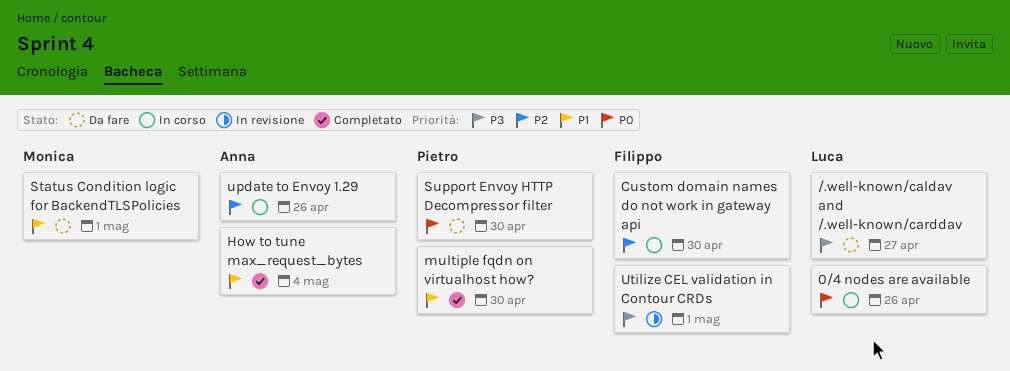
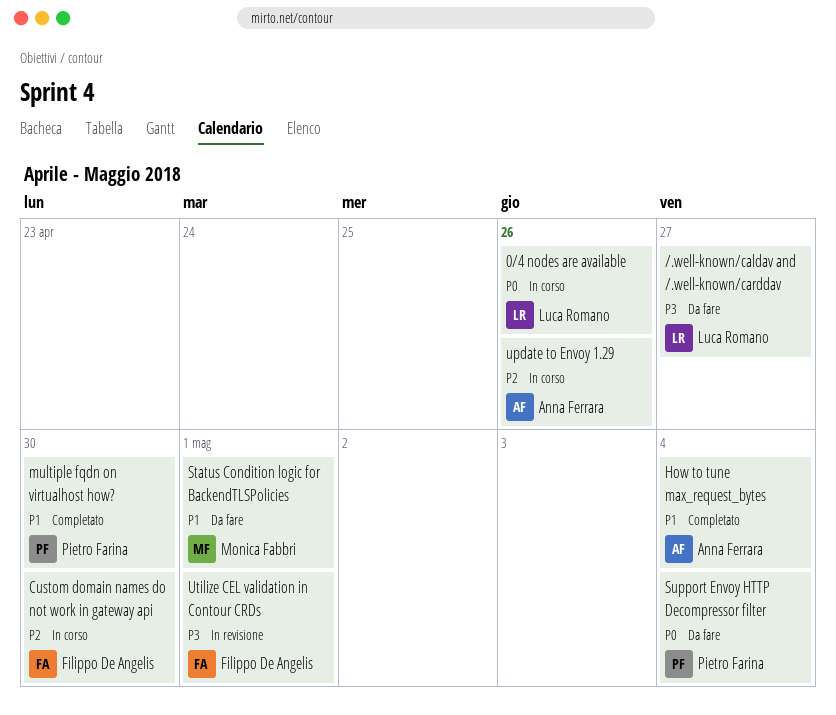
Support Envoy HTTP Decompressor filter, due: Apr 30 -> May 4

